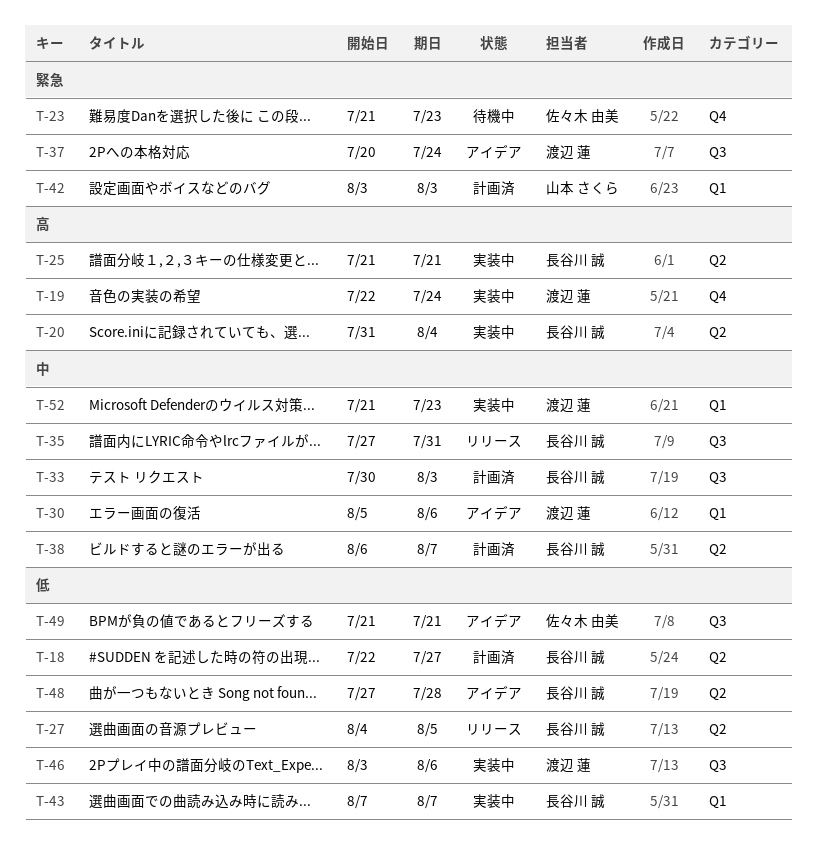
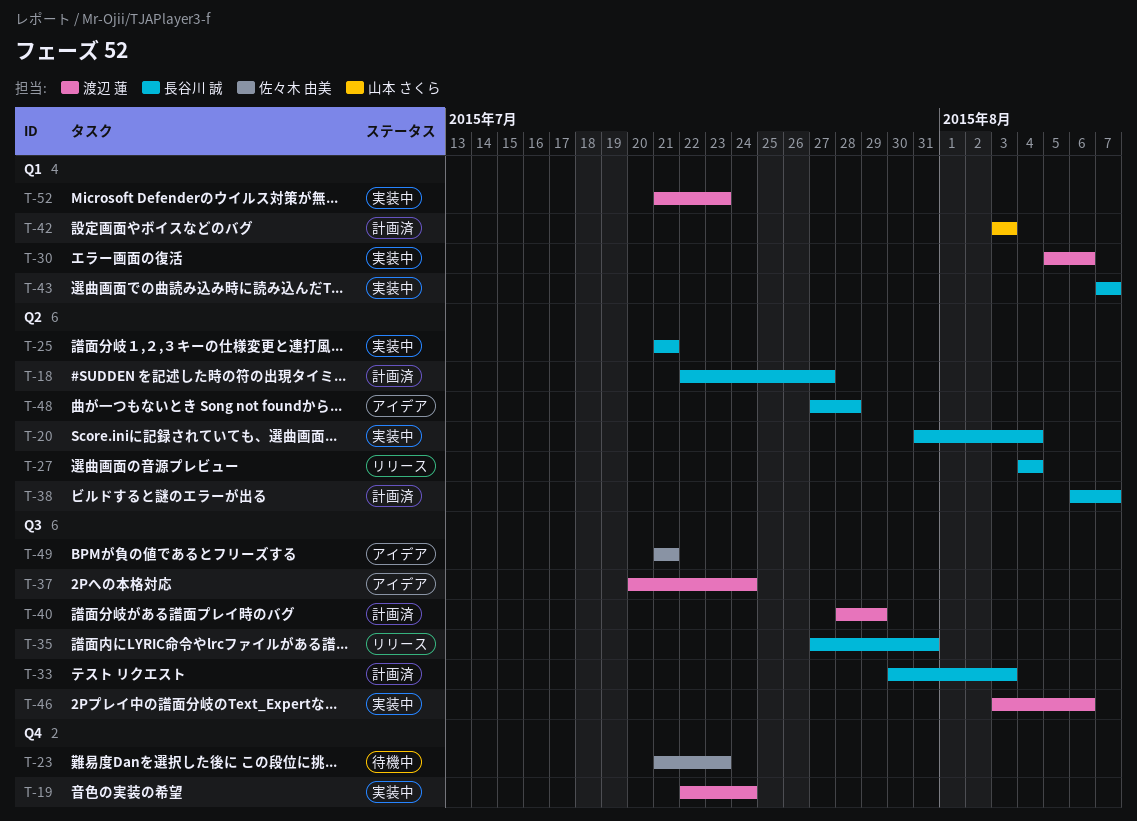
T-27, due: Aug 5 -> Aug 4
T-30, status: アイデア -> 実装中
T-40: none -> present

